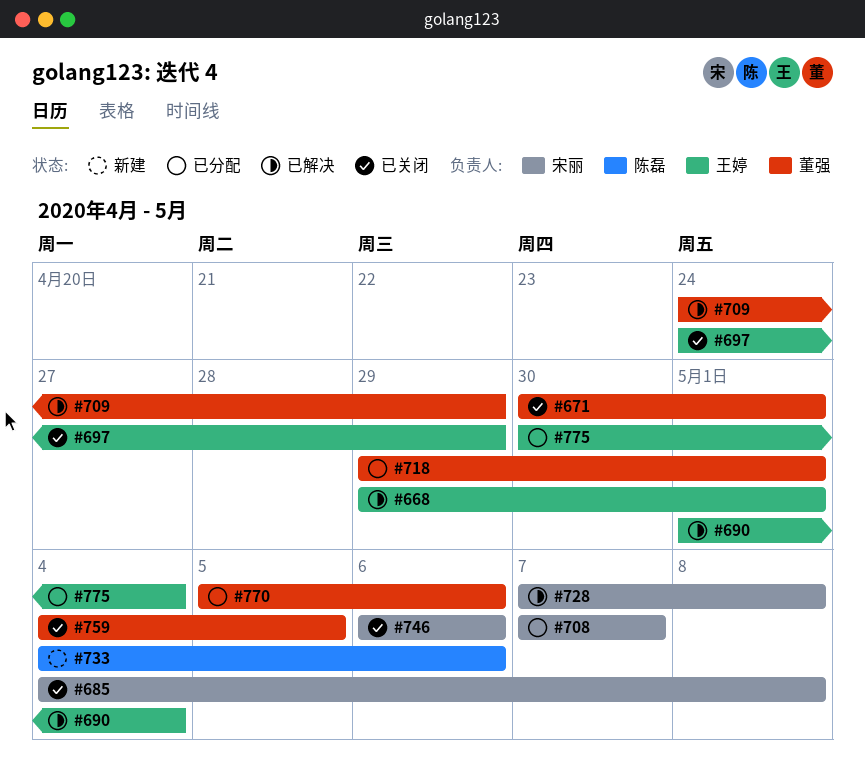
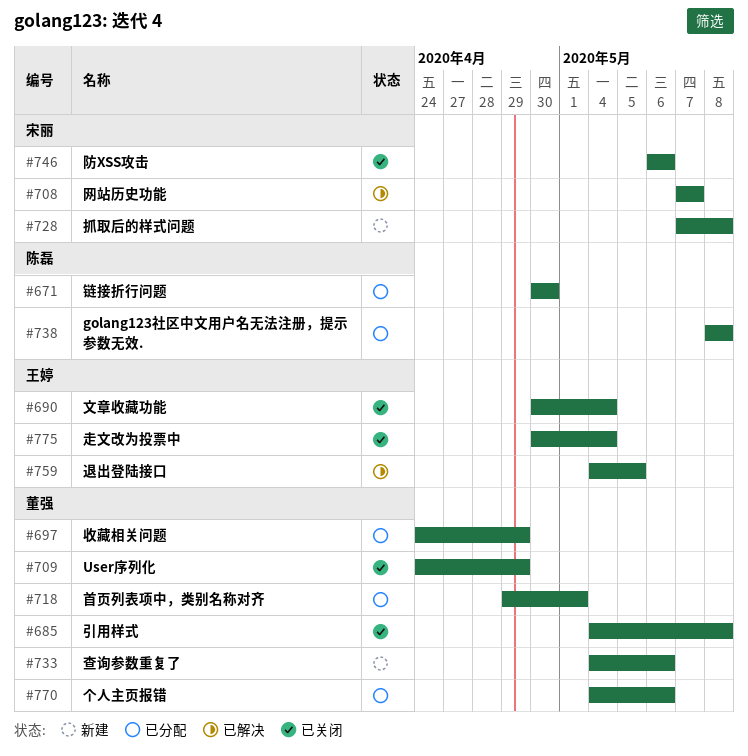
#668: present -> none
#671, status: 已关闭 -> 已分配
#671, owner: 董强 -> 陈磊
#671, due: May 1 -> Apr 30
#685, owner: 宋丽 -> 董强
#690, status: 已解决 -> 已关闭
#690, start: May 1 -> Apr 30
#697, status: 已关闭 -> 已分配
#697, owner: 王婷 -> 董强
#708, status: 已分配 -> 已解决
#709, status: 已解决 -> 已关闭
#728, status: 已解决 -> 新建
#733, owner: 陈磊 -> 董强
#738: none -> present
#759, status: 已关闭 -> 已解决
#759, owner: 董强 -> 王婷
#770, start: May 5 -> May 4
#775, status: 已分配 -> 已关闭

